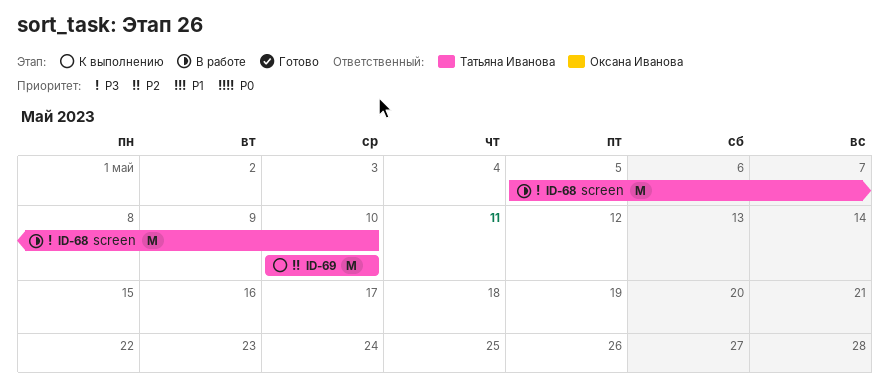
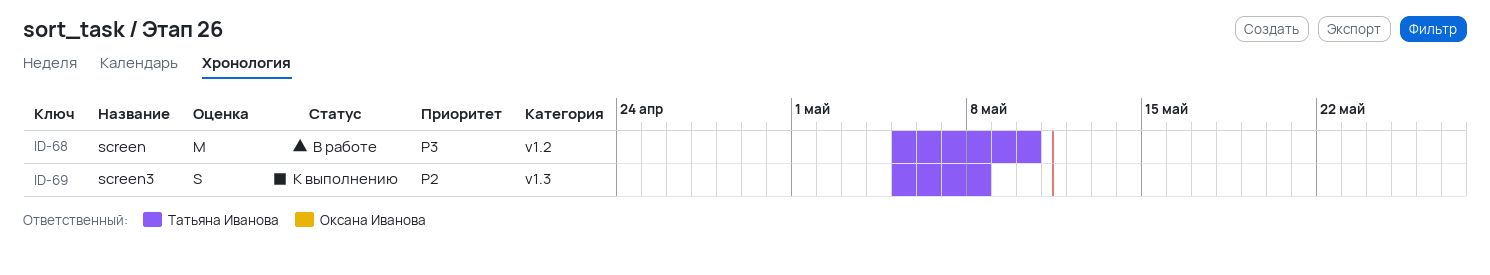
ID-69, estimate: M -> S
ID-69, start: May 10 -> May 5
ID-69, due: May 10 -> May 8

